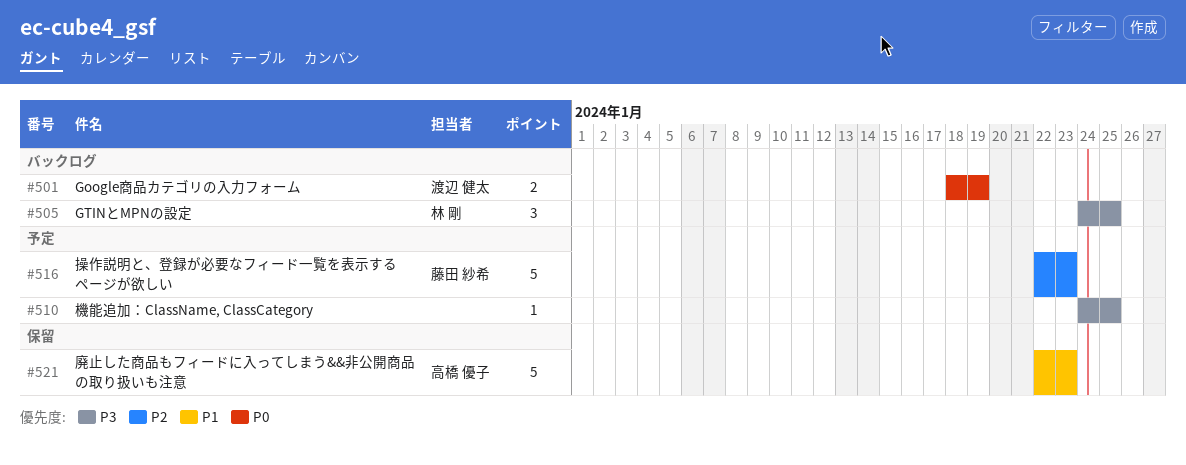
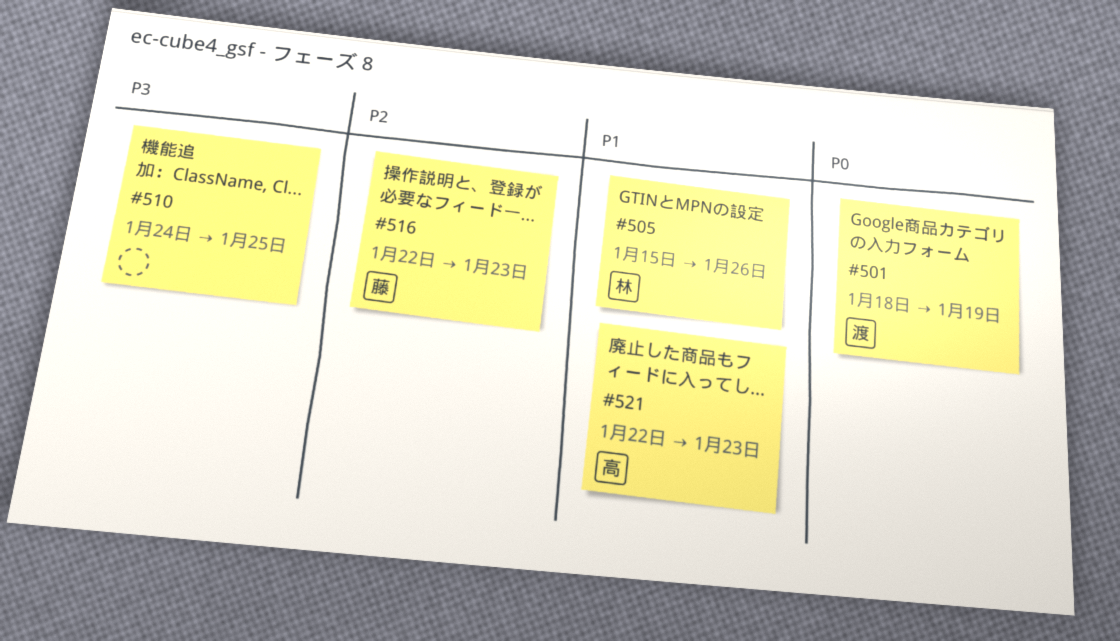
#505, priority: P3 -> P1
#505, start: Jan 24 -> Jan 15
#505, due: Jan 25 -> Jan 26

